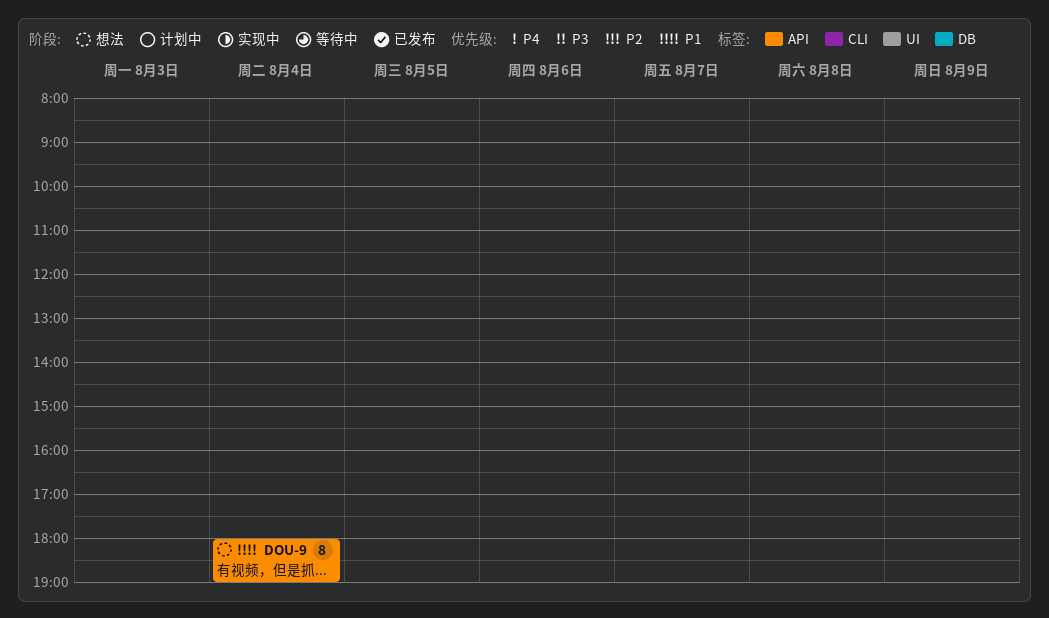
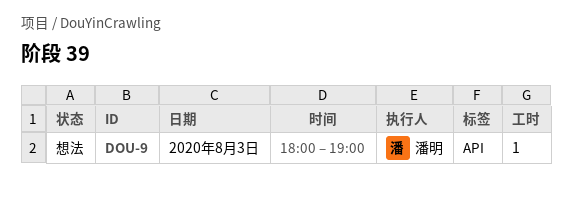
DOU-9, estimate: 8 -> 1
DOU-9, day: Aug 4 -> Aug 3

